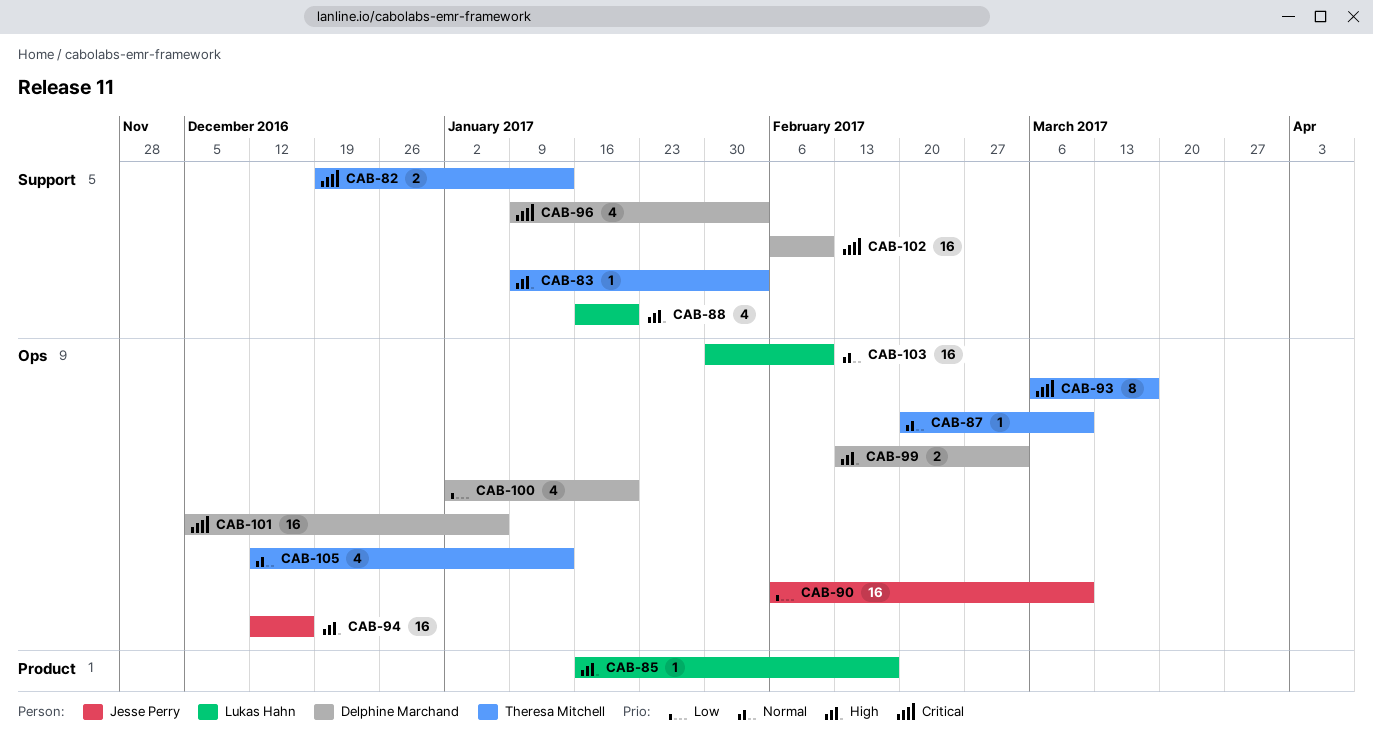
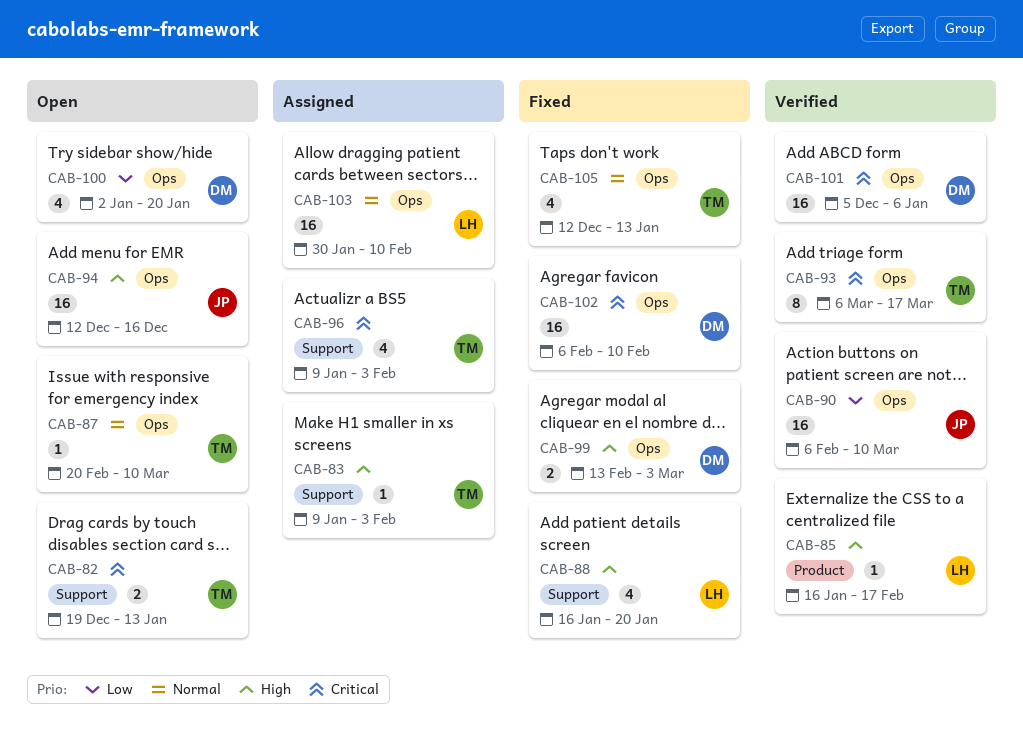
CAB-96, owner: Delphine Marchand -> Theresa Mitchell
CAB-102, label: Support -> Ops

